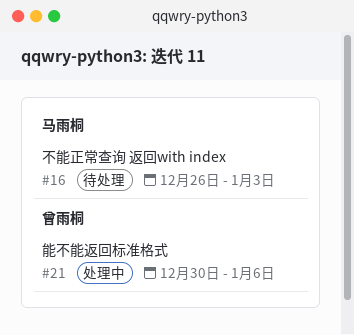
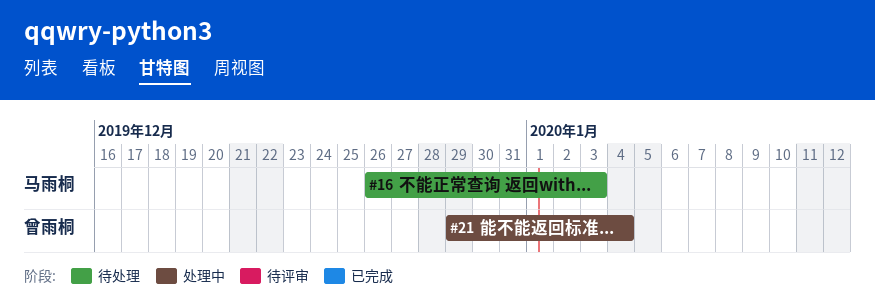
#21, start: Dec 30 -> Dec 29
#21, due: Jan 6 -> Jan 4

